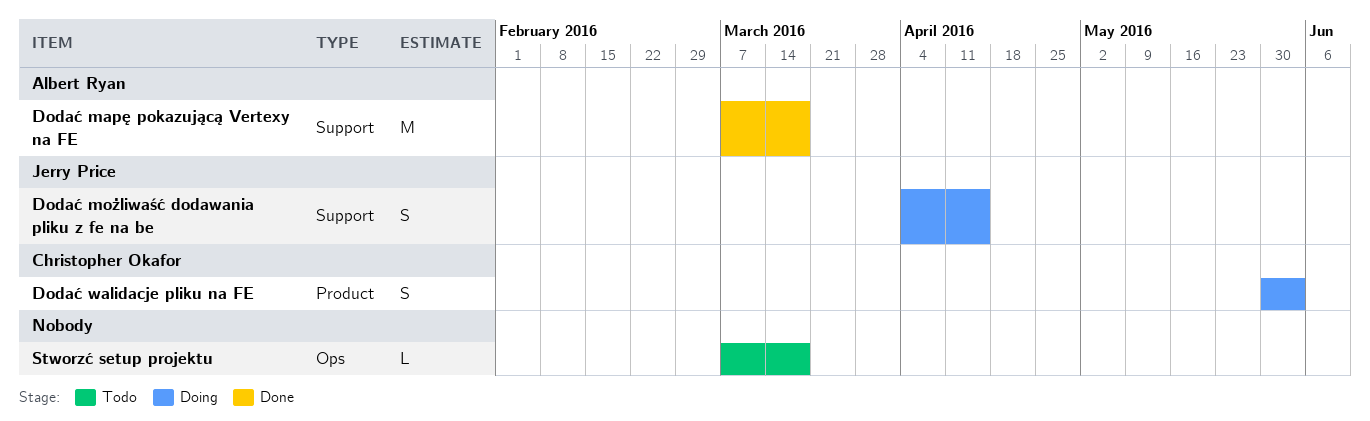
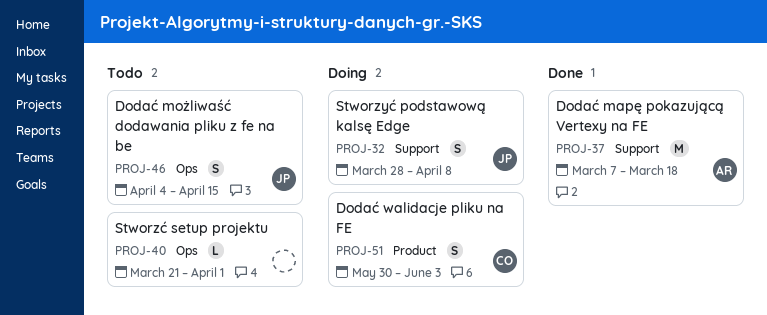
Dodać możliwaść dodawania pliku z fe na be, status: Doing -> Todo
Dodać możliwaść dodawania pliku z fe na be, label: Support -> Ops
Stworzyć podstawową kalsę Edge: none -> present
Stworzć setup projektu, start: Mar 7 -> Mar 21
Stworzć setup projektu, due: Mar 18 -> Apr 1

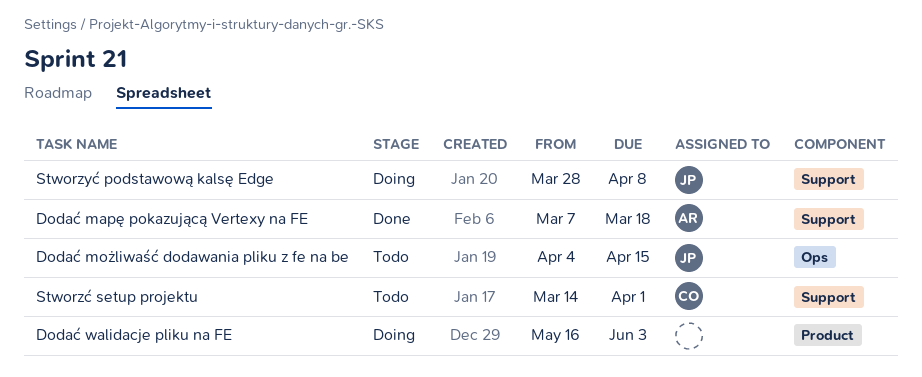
Dodać walidacje pliku na FE, owner: CO -> none
Dodać walidacje pliku na FE, start: May 30 -> May 16
Stworzć setup projektu, owner: none -> CO
Stworzć setup projektu, label: Ops -> Support
Stworzć setup projektu, start: Mar 21 -> Mar 14

